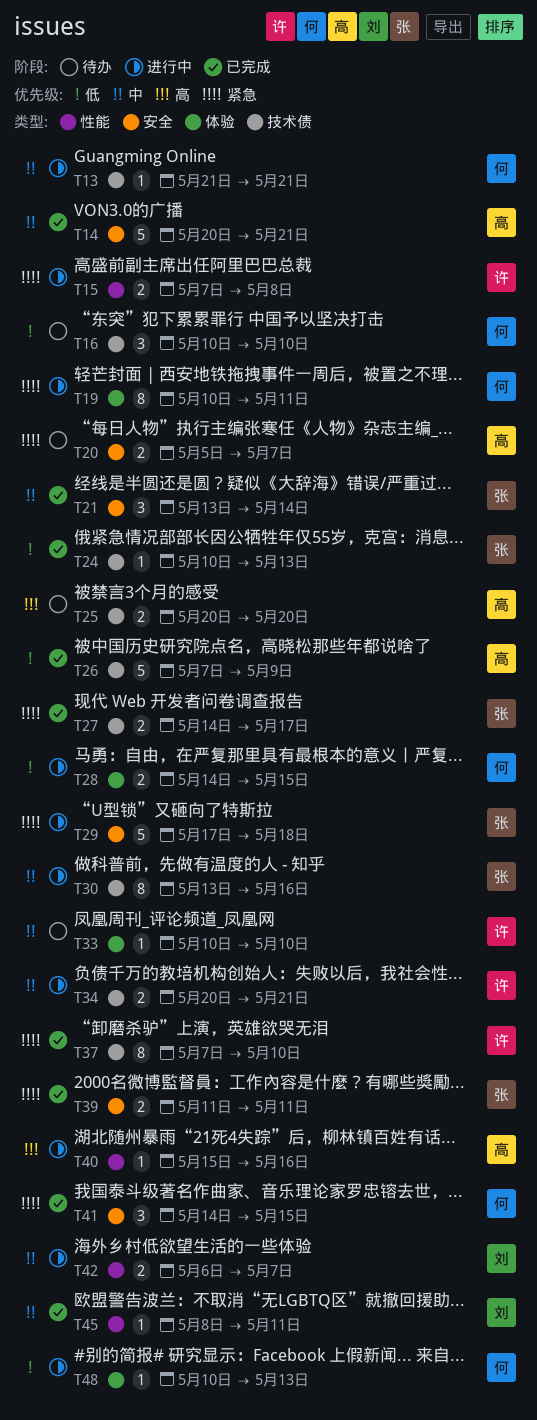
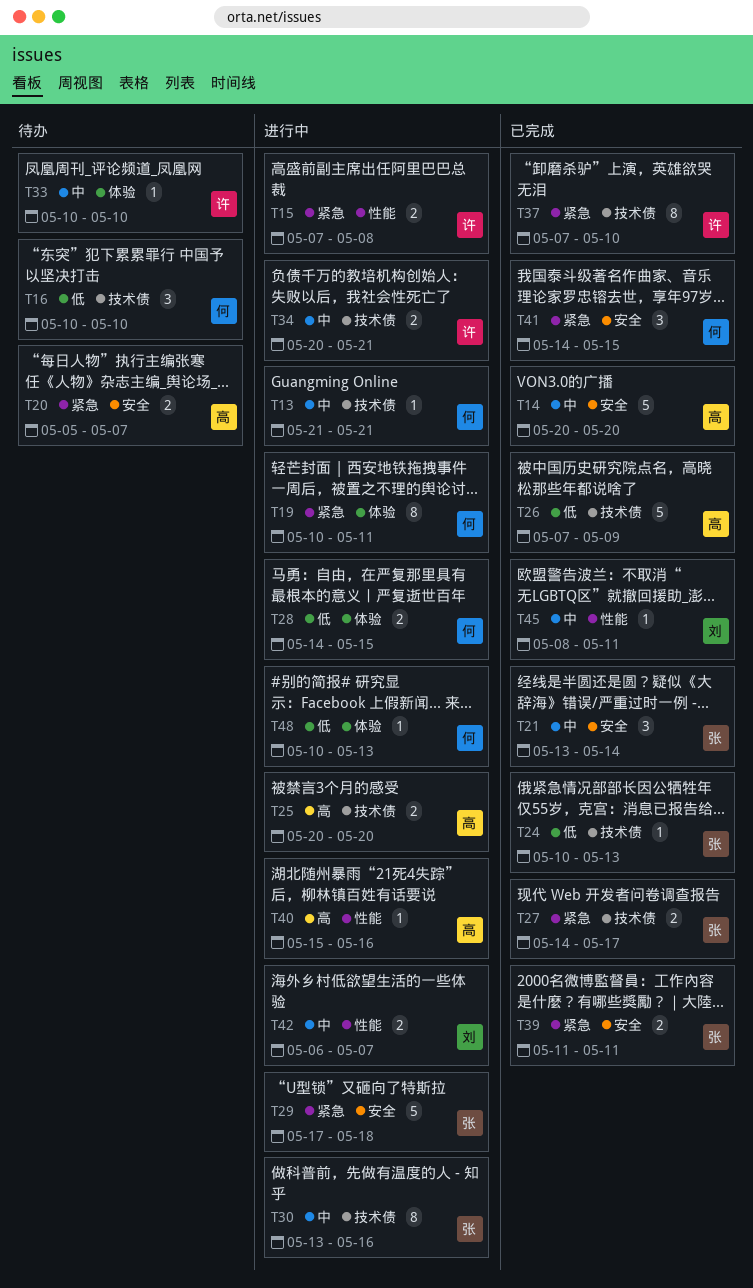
T14, due: May 21 -> May 20
T25, status: 待办 -> 进行中

